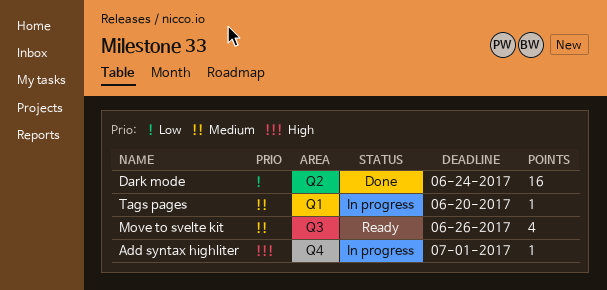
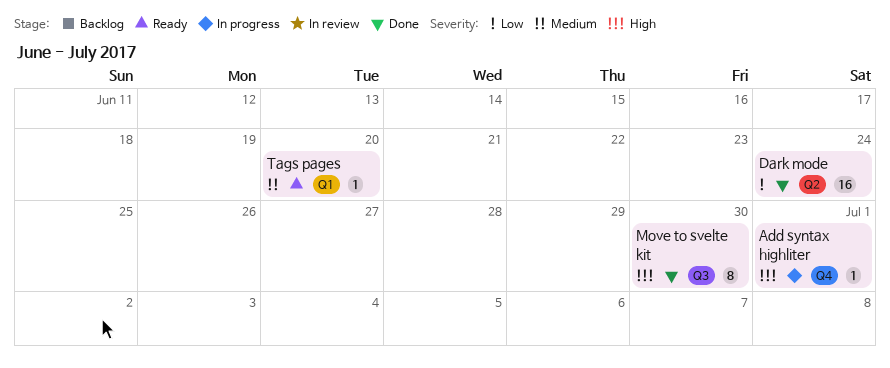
Move to svelte kit, status: Ready -> Done
Move to svelte kit, priority: Medium -> High
Move to svelte kit, estimate: 4 -> 8
Move to svelte kit, due: Jun 26 -> Jun 30
Tags pages, status: In progress -> Ready

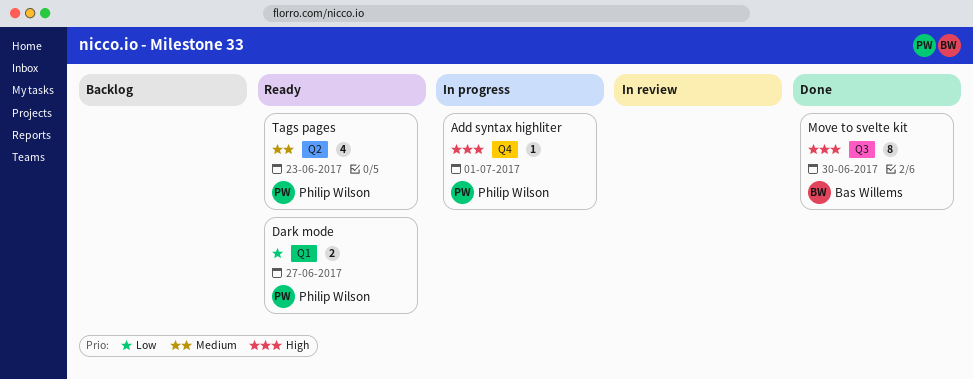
Dark mode, status: Done -> Ready
Dark mode, label: Q2 -> Q1
Dark mode, estimate: 16 -> 2
Dark mode, due: Jun 24 -> Jun 27
Tags pages, label: Q1 -> Q2
Tags pages, estimate: 1 -> 4
Tags pages, due: Jun 20 -> Jun 23

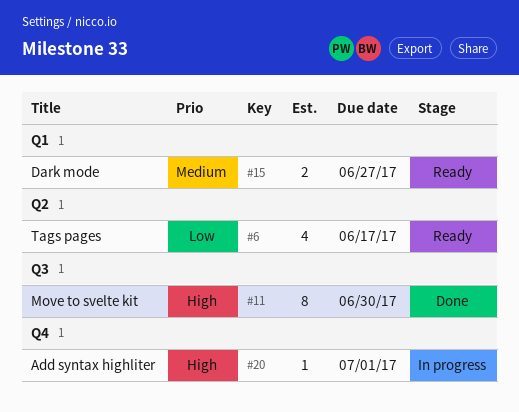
Dark mode, priority: Low -> Medium
Tags pages, priority: Medium -> Low
Tags pages, due: Jun 23 -> Jun 17

